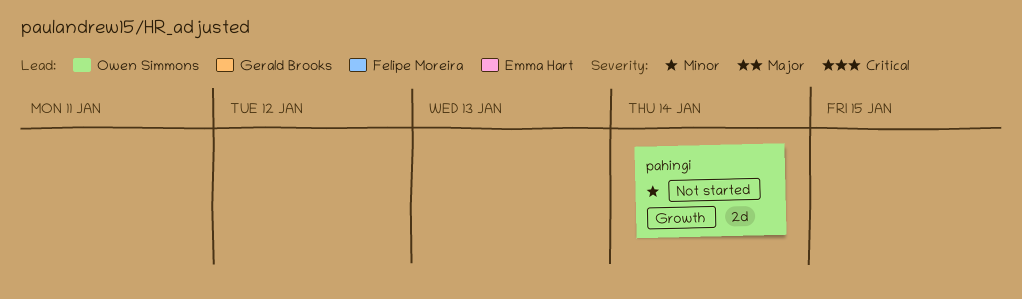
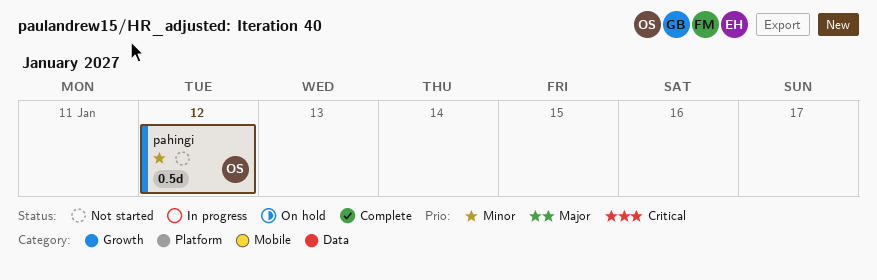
pahingi, estimate: 2d -> 0.5d
pahingi, due: Jan 14 -> Jan 12

